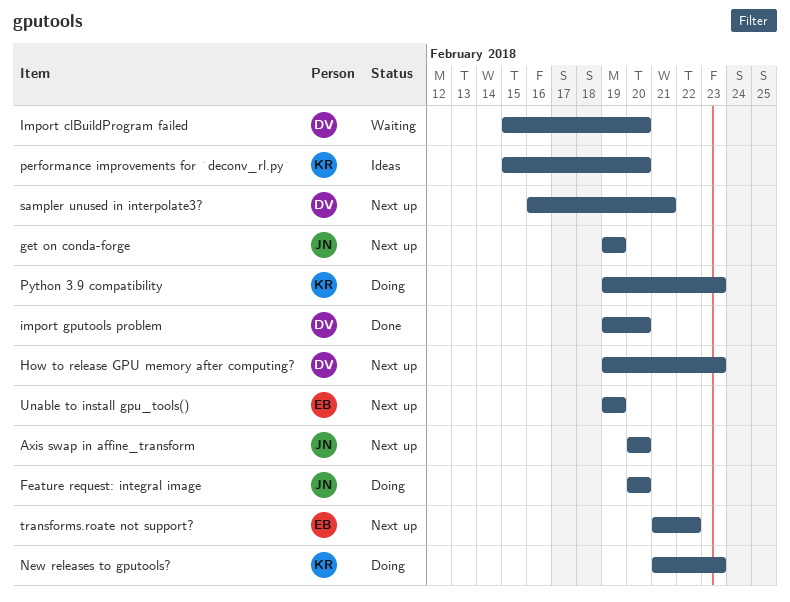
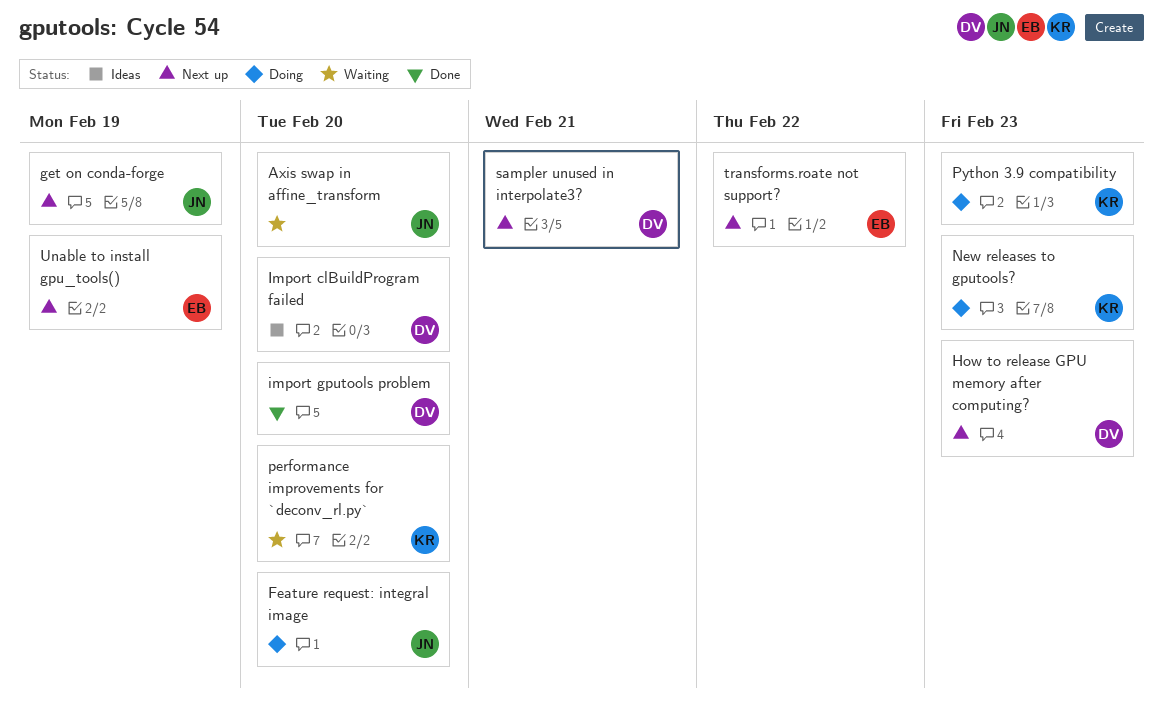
Axis swap in affine_transform, status: Next up -> Waiting
Import clBuildProgram failed, status: Waiting -> Ideas
performance improvements for `deconv_rl.py`, status: Ideas -> Waiting

